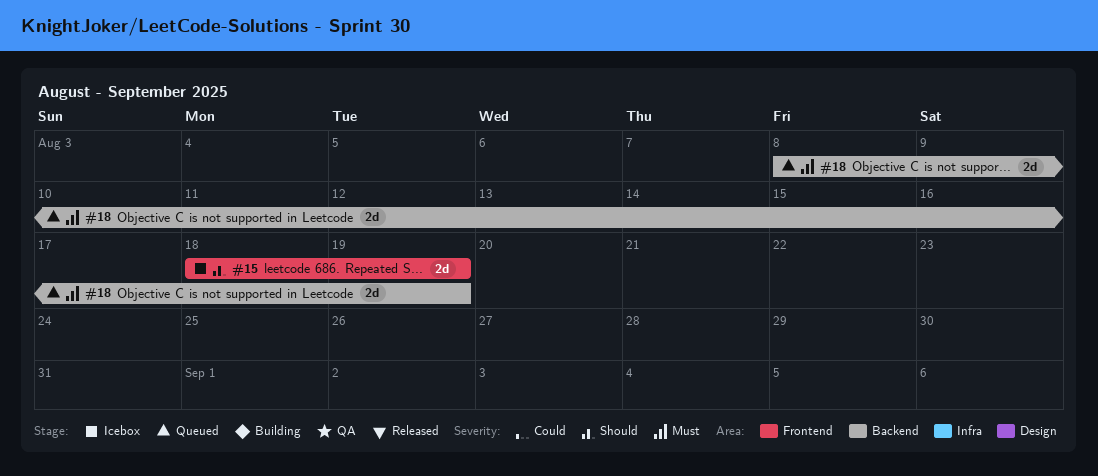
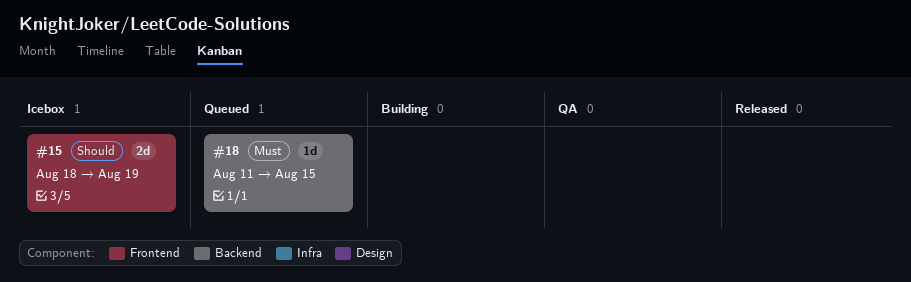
#18, estimate: 2d -> 1d
#18, start: Aug 8 -> Aug 11
#18, due: Aug 19 -> Aug 15

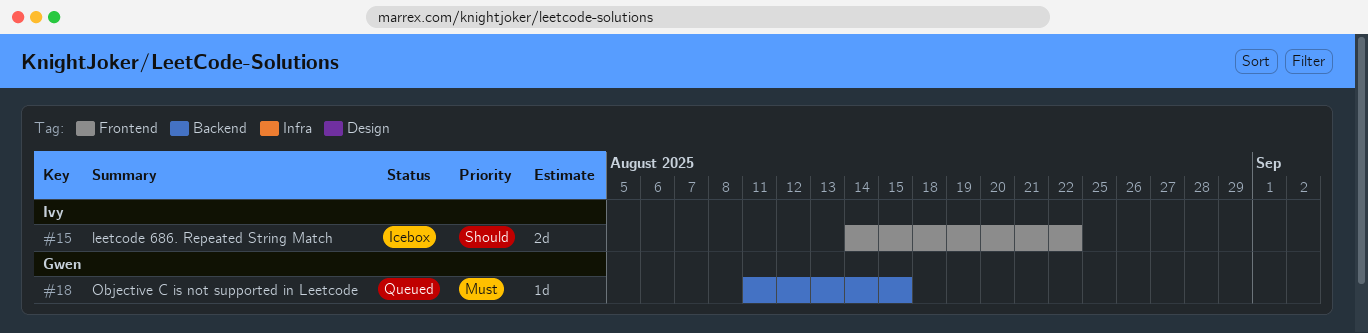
#15, start: Aug 18 -> Aug 14
#15, due: Aug 19 -> Aug 22

